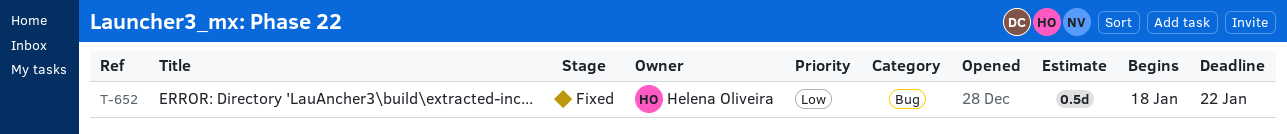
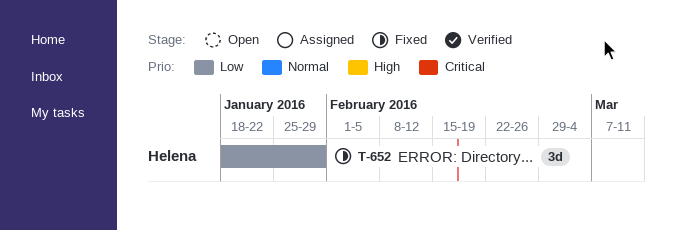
T-652, estimate: 0.5d -> 3d
T-652, due: Jan 22 -> Jan 29

